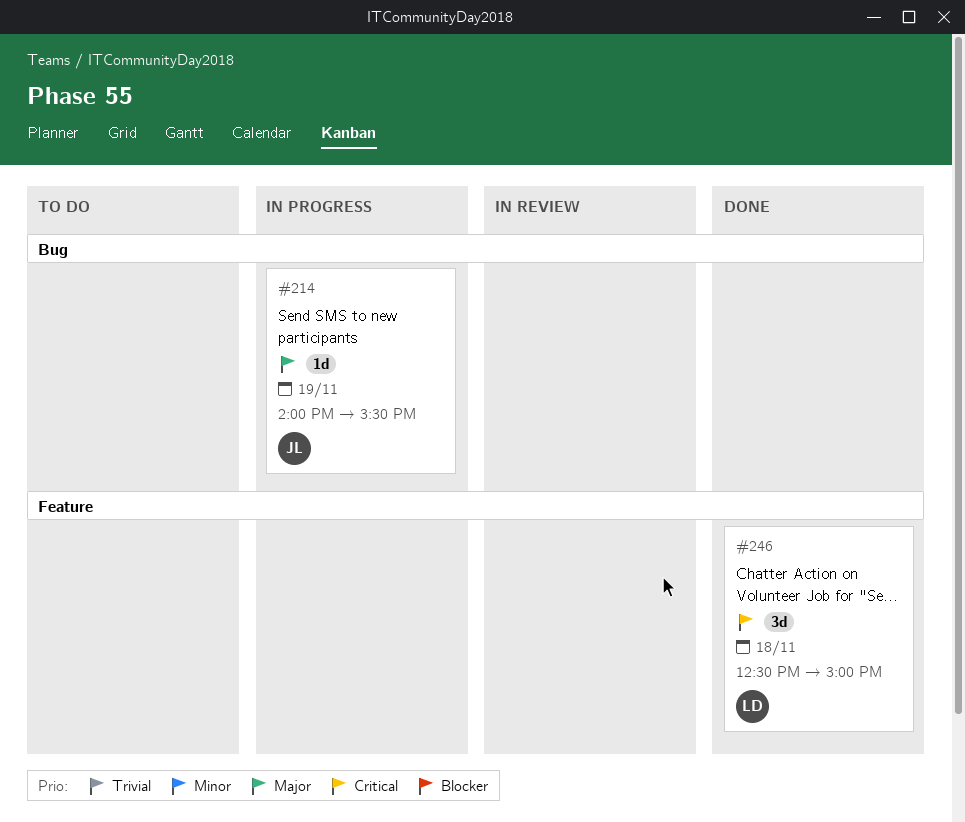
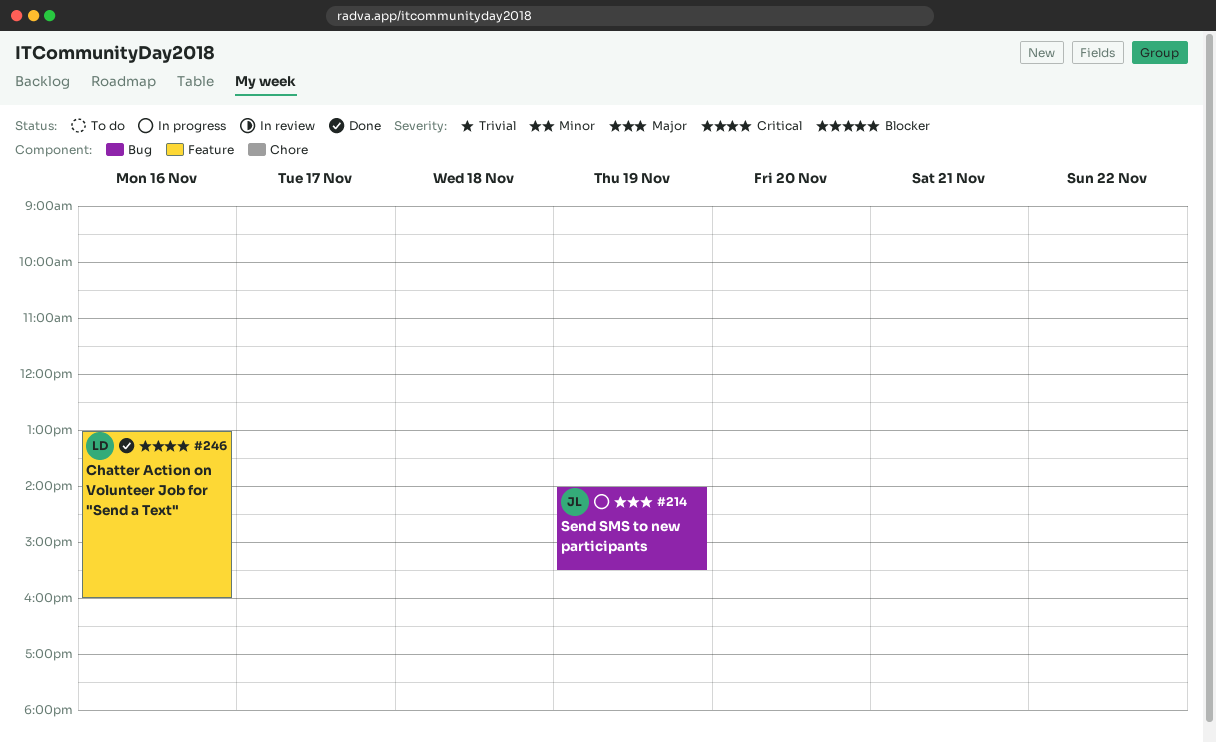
#246, day: Nov 18 -> Nov 16
#246, begins: 12:30 -> 13:00
#246, ends: 15:00 -> 16:00

